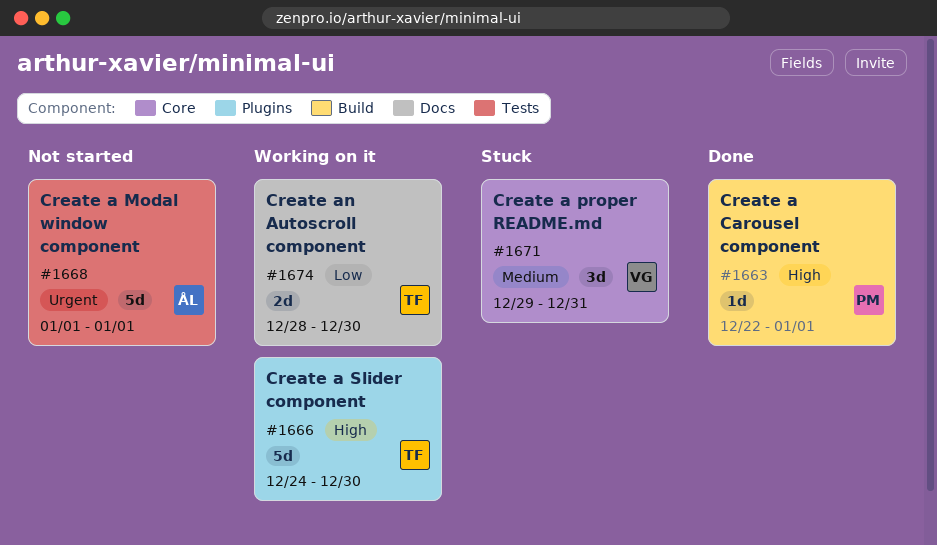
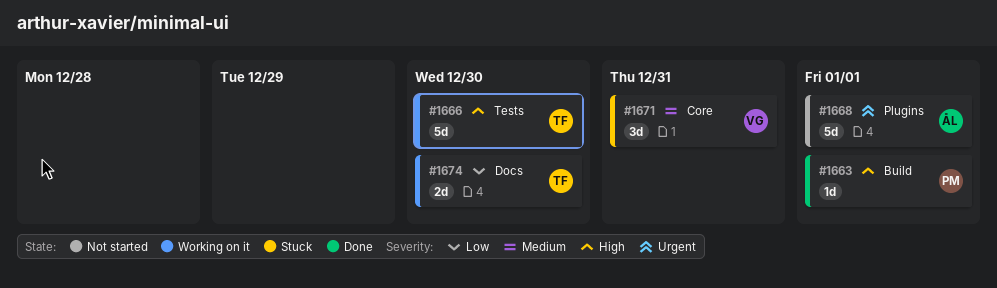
#1666, label: Plugins -> Tests
#1668, label: Tests -> Plugins

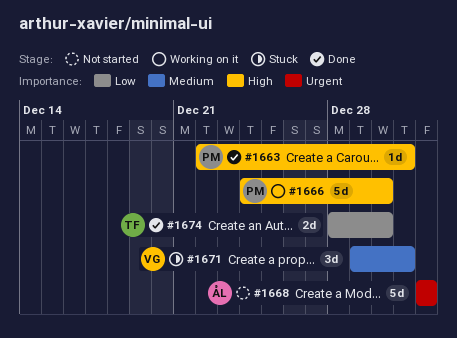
#1663, due: Jan 1 -> Dec 31
#1666, owner: TF -> PM
#1674, status: Working on it -> Done

